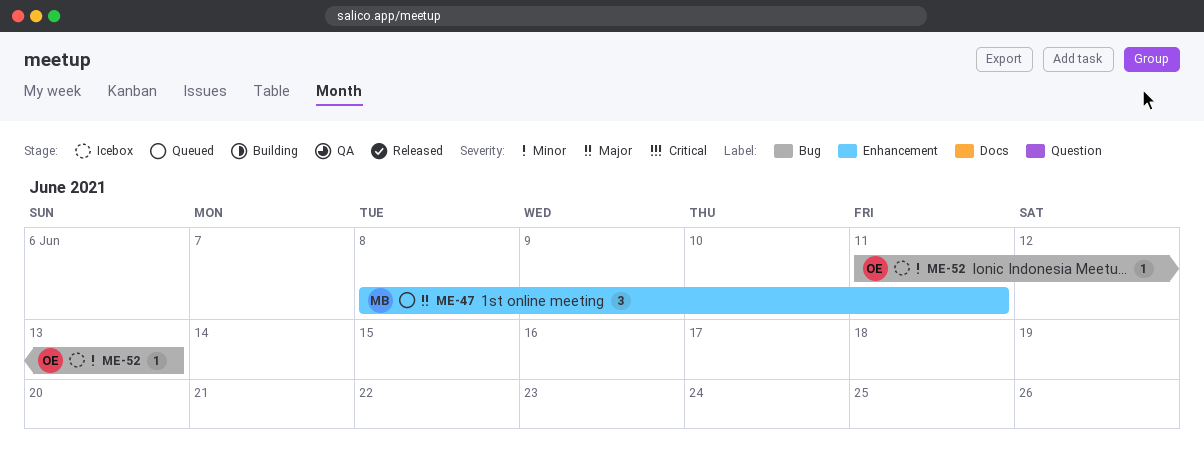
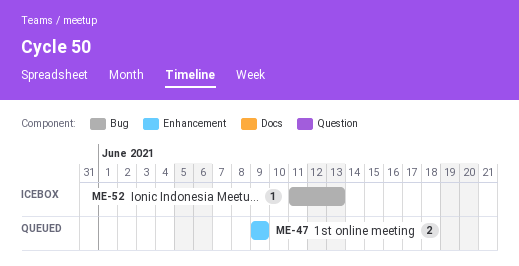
ME-47, estimate: 3 -> 2
ME-47, start: Jun 8 -> Jun 9
ME-47, due: Jun 11 -> Jun 9

